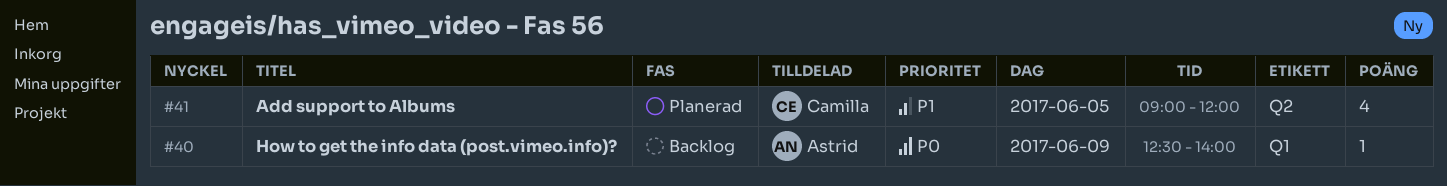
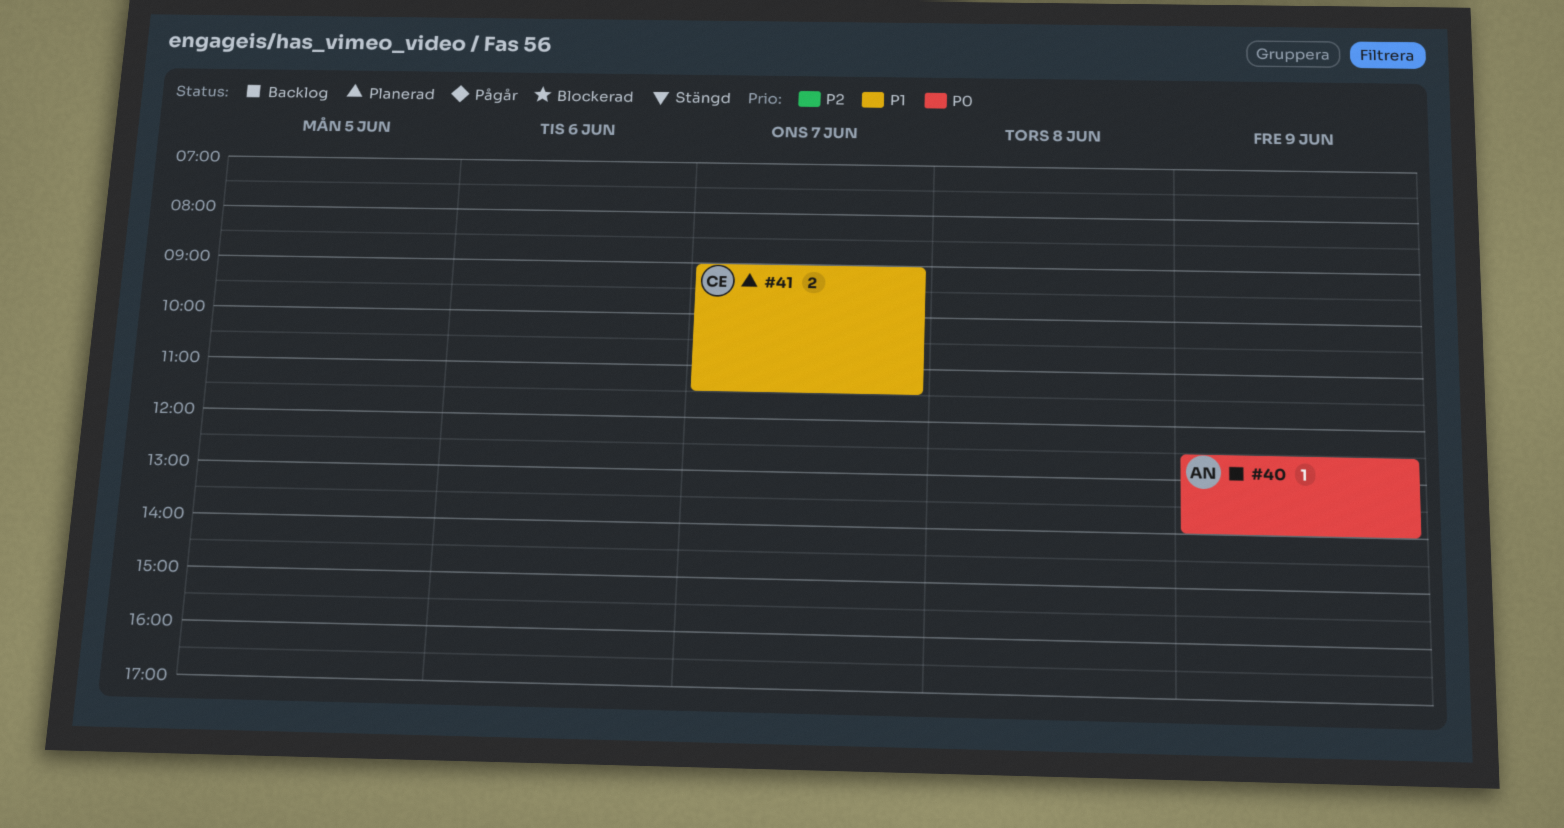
#41, estimate: 4 -> 2
#41, day: Jun 5 -> Jun 7
#41, ends: 12:00 -> 11:30

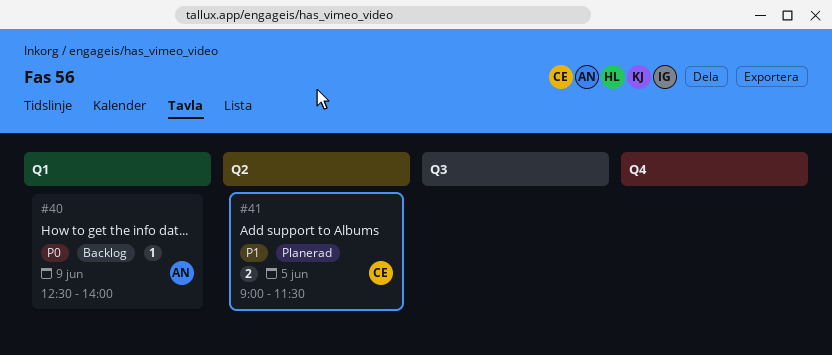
#41, day: Jun 7 -> Jun 5

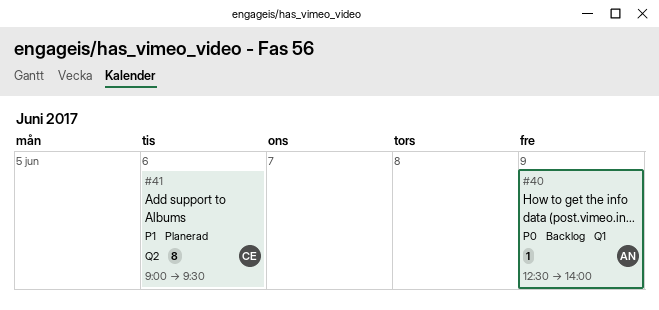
#41, estimate: 2 -> 8
#41, day: Jun 5 -> Jun 6
#41, ends: 11:30 -> 09:30

